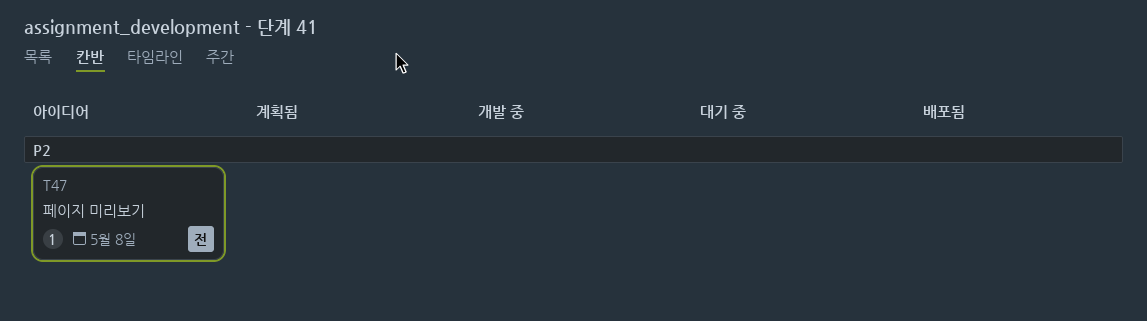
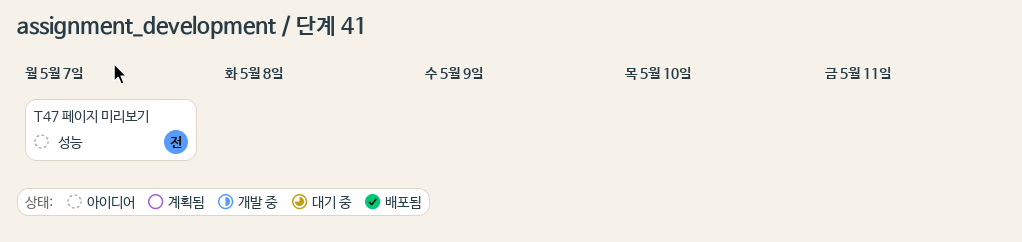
T47, due: May 8 -> May 7

